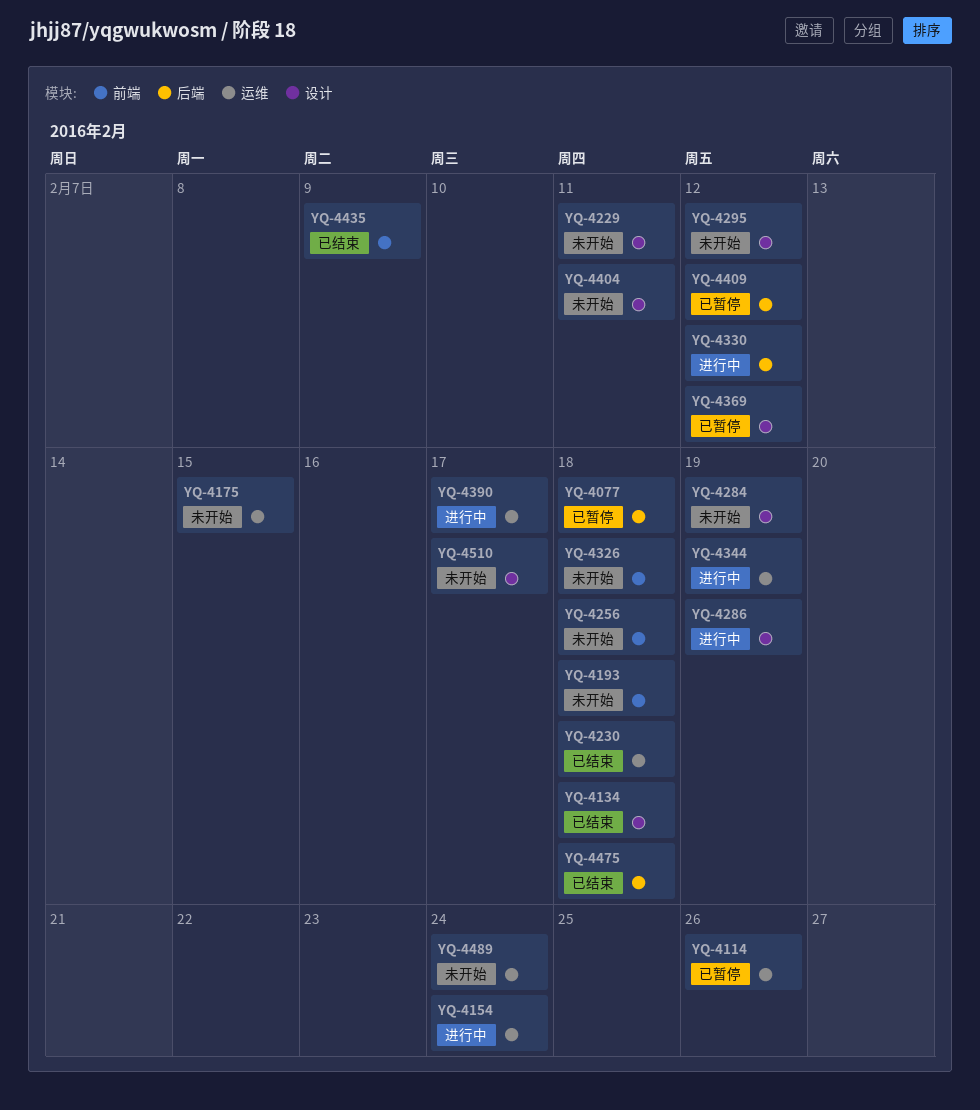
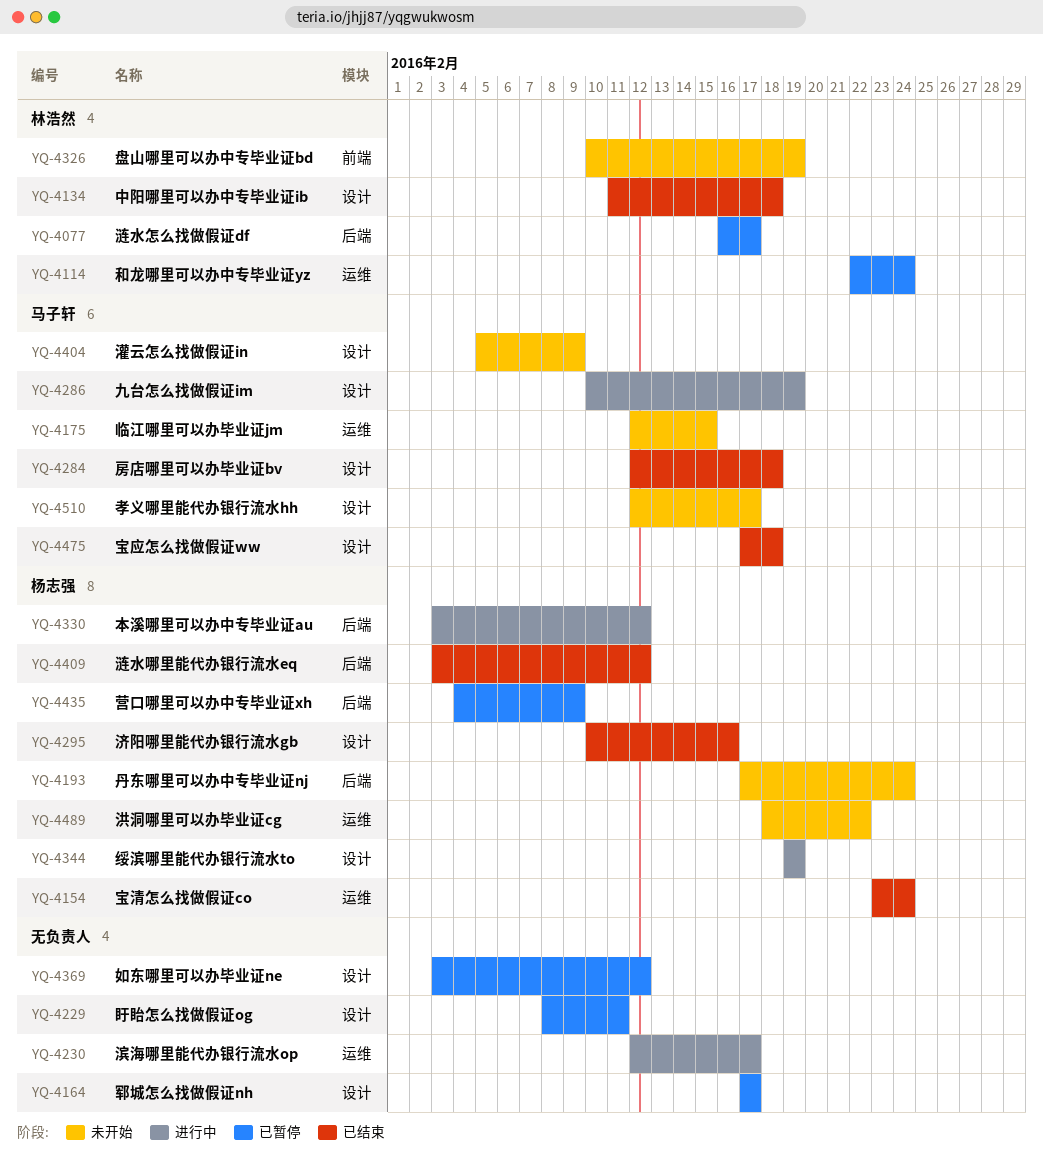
YQ-4077, due: Feb 18 -> Feb 17
YQ-4114, due: Feb 26 -> Feb 24
YQ-4154, status: 进行中 -> 已结束
YQ-4164: none -> present
YQ-4193, label: 前端 -> 后端
YQ-4193, due: Feb 18 -> Feb 24
YQ-4229, status: 未开始 -> 已暂停
YQ-4230, status: 已结束 -> 进行中
YQ-4230, due: Feb 18 -> Feb 17
YQ-4256: present -> none
YQ-4284, status: 未开始 -> 已结束
YQ-4284, due: Feb 19 -> Feb 18
YQ-4295, status: 未开始 -> 已结束
YQ-4295, due: Feb 12 -> Feb 16
YQ-4326, due: Feb 18 -> Feb 19
YQ-4344, label: 运维 -> 设计
YQ-4390: present -> none
YQ-4404, due: Feb 11 -> Feb 9
YQ-4409, status: 已暂停 -> 已结束
YQ-4435, status: 已结束 -> 已暂停
YQ-4435, label: 前端 -> 后端
YQ-4475, label: 后端 -> 设计
YQ-4489, due: Feb 24 -> Feb 22

